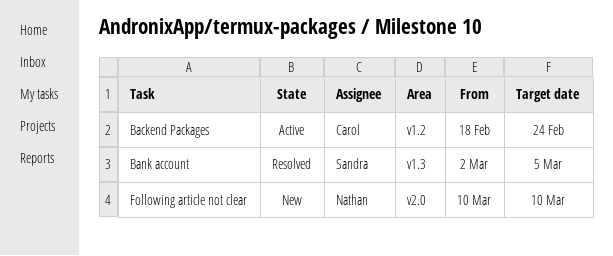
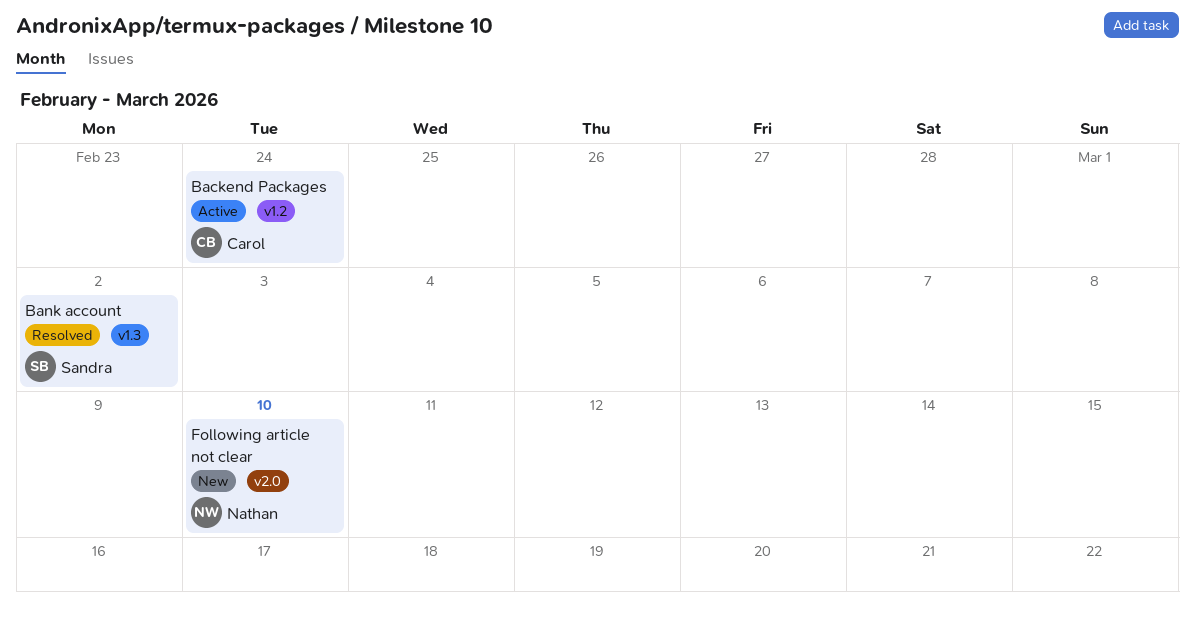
Bank account, due: Mar 5 -> Mar 2

